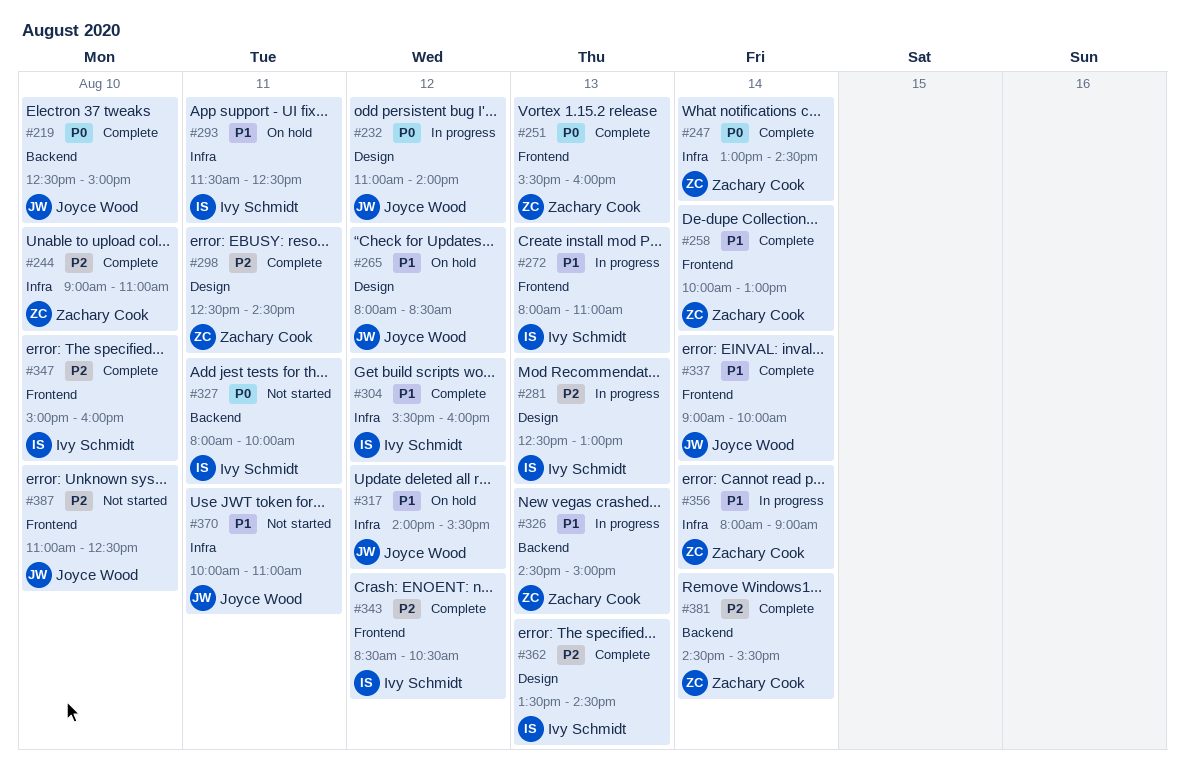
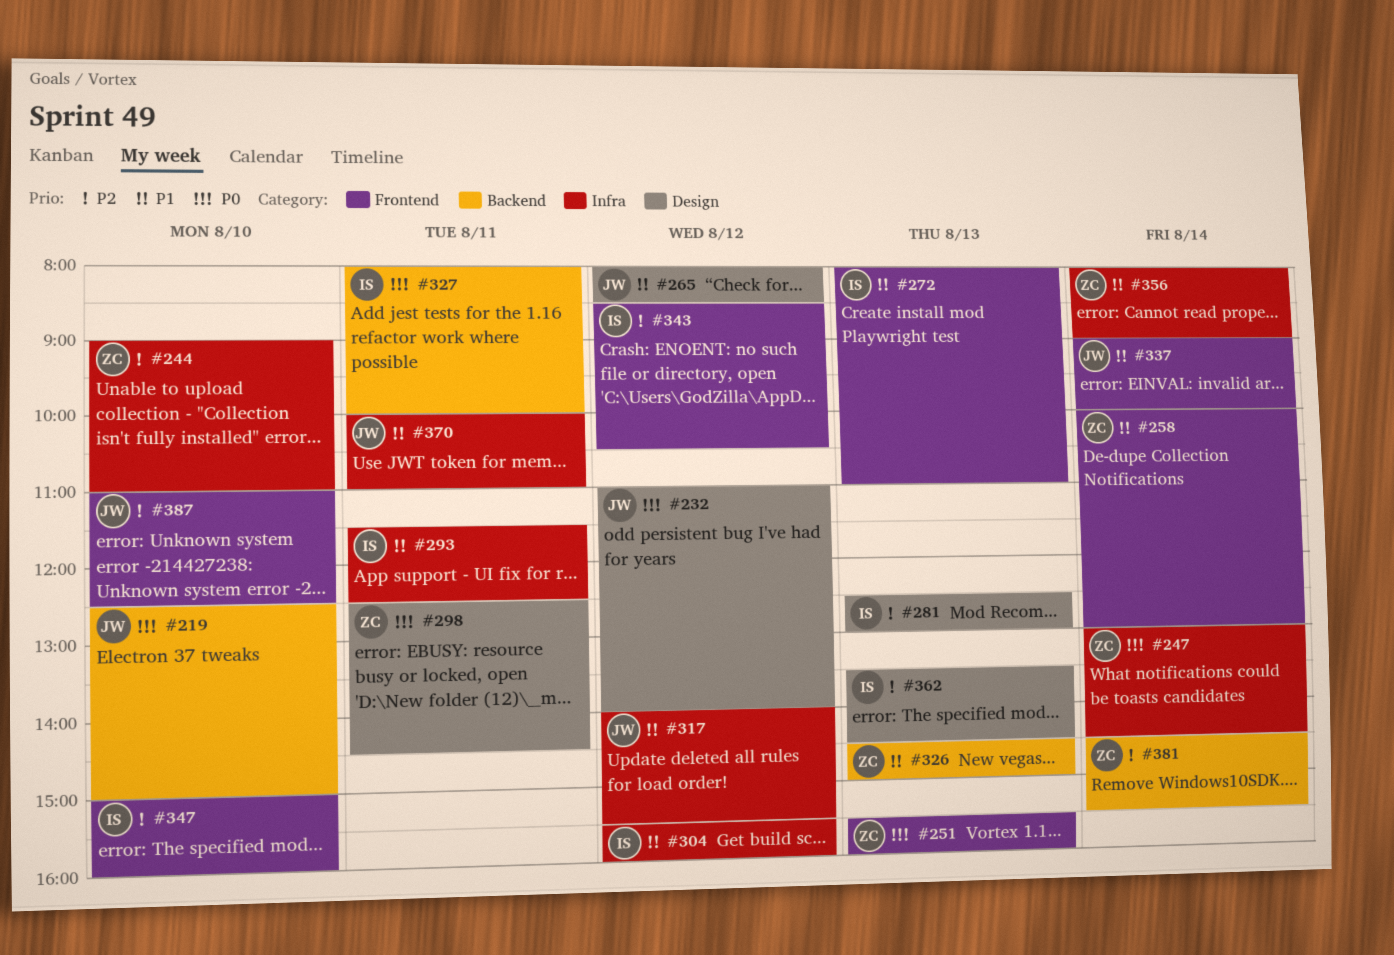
#298, priority: P2 -> P0

